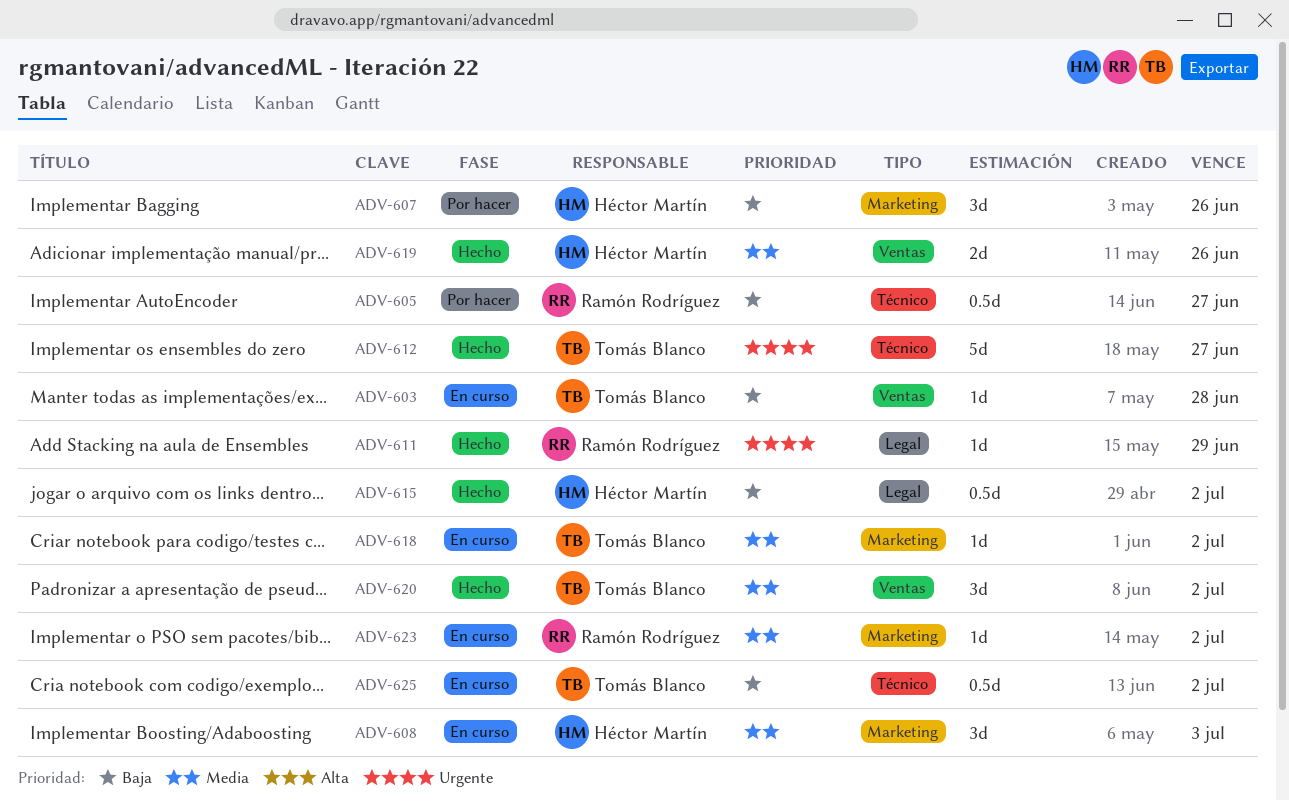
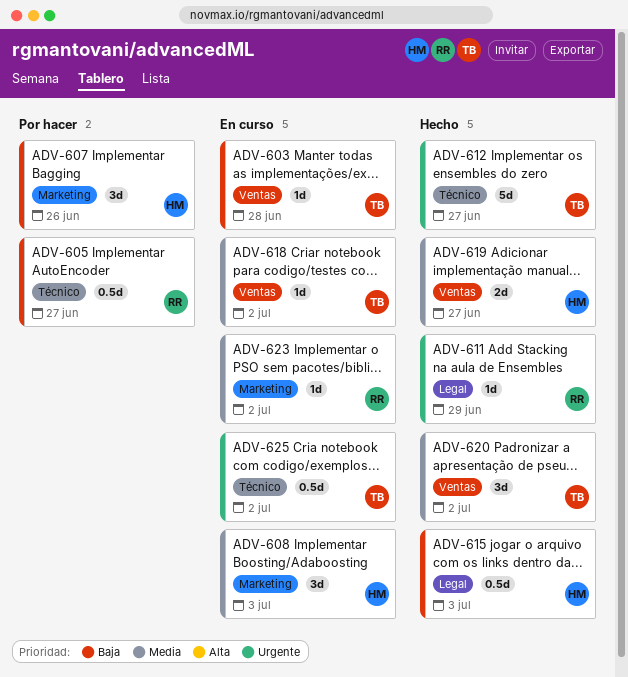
ADV-615, due: Jul 2 -> Jul 3
ADV-618, label: Marketing -> Ventas
ADV-619, due: Jun 26 -> Jun 27
ADV-625, priority: Baja -> Urgente

